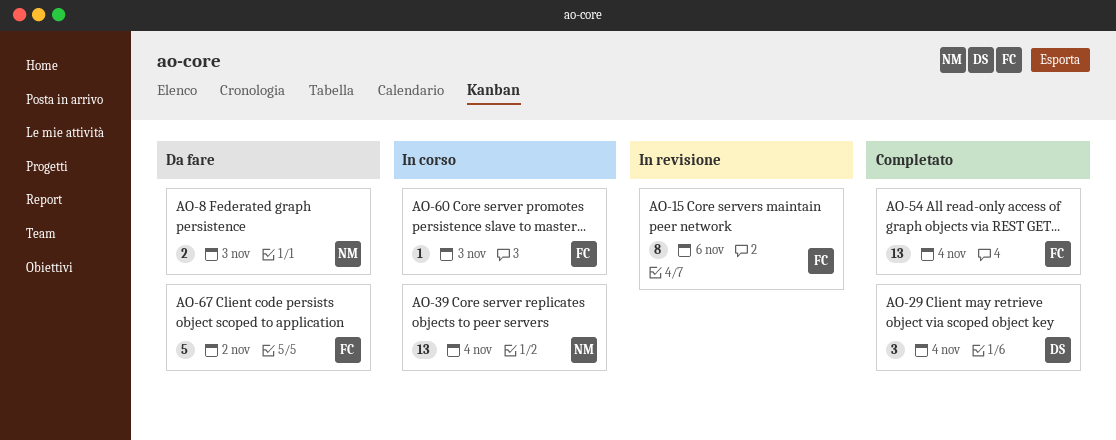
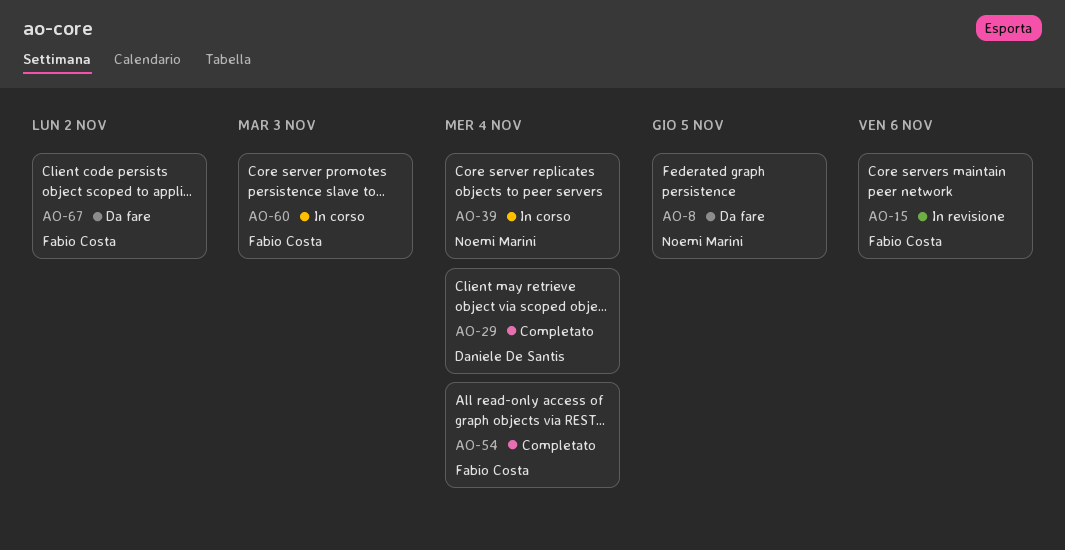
AO-8, due: Nov 3 -> Nov 5

